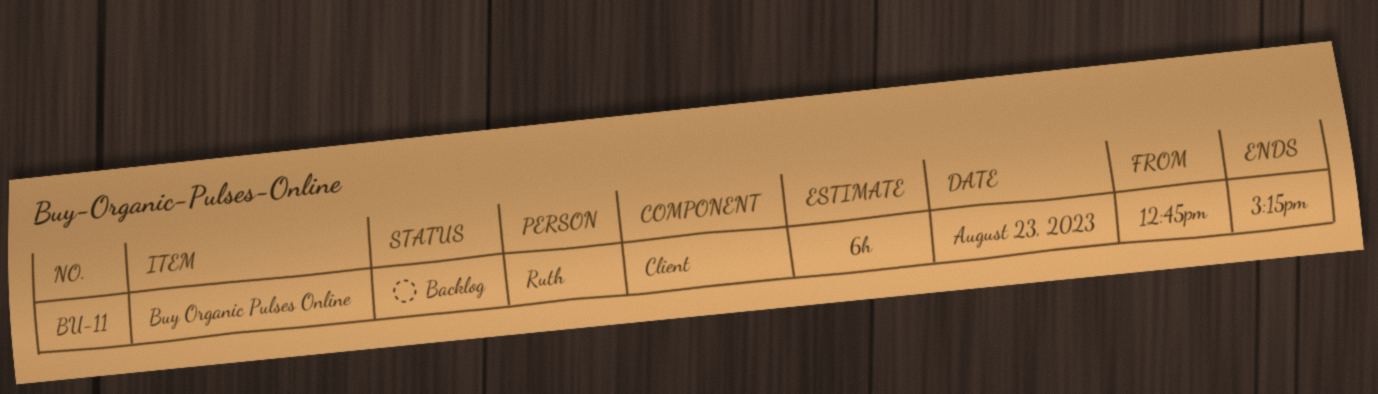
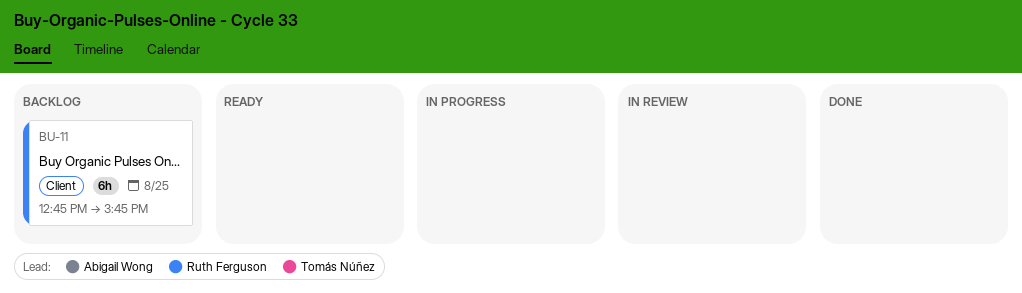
BU-11, day: Aug 23 -> Aug 25
BU-11, ends: 15:15 -> 15:45

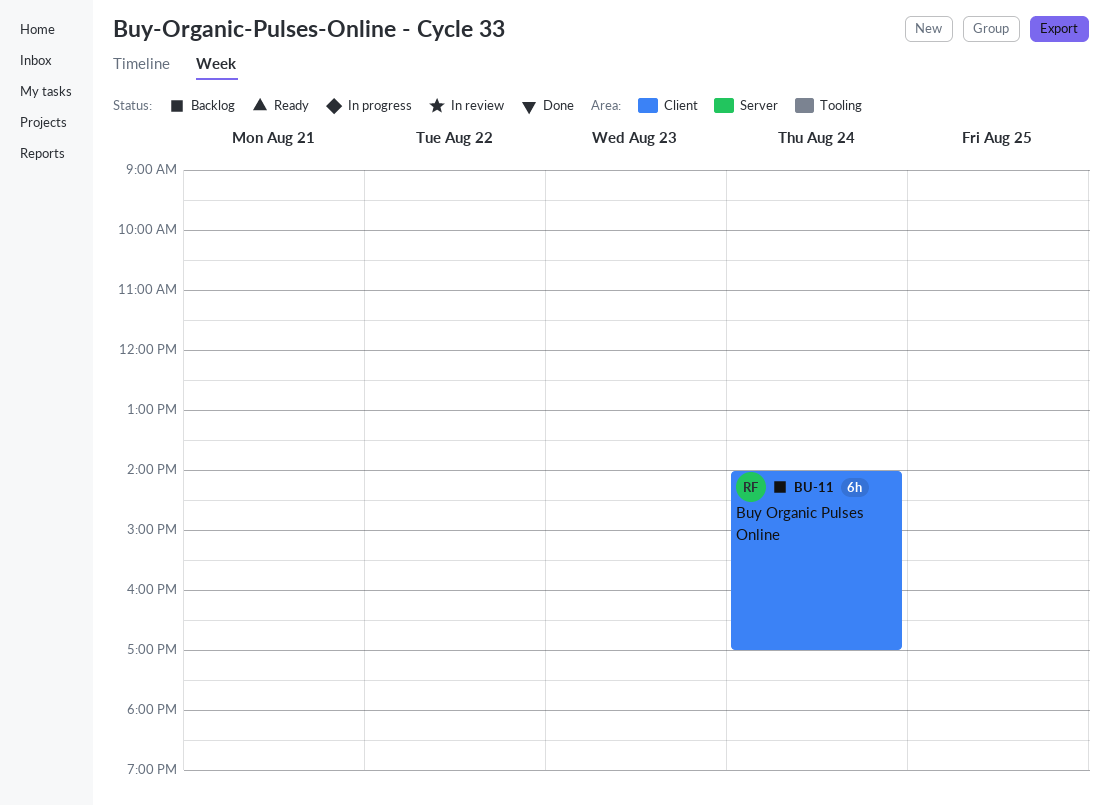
BU-11, day: Aug 25 -> Aug 24
BU-11, begins: 12:45 -> 14:00
BU-11, ends: 15:45 -> 17:00

